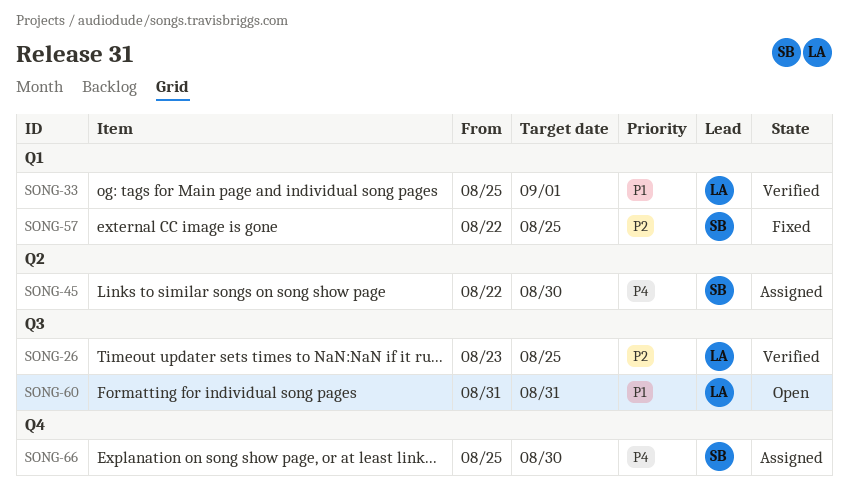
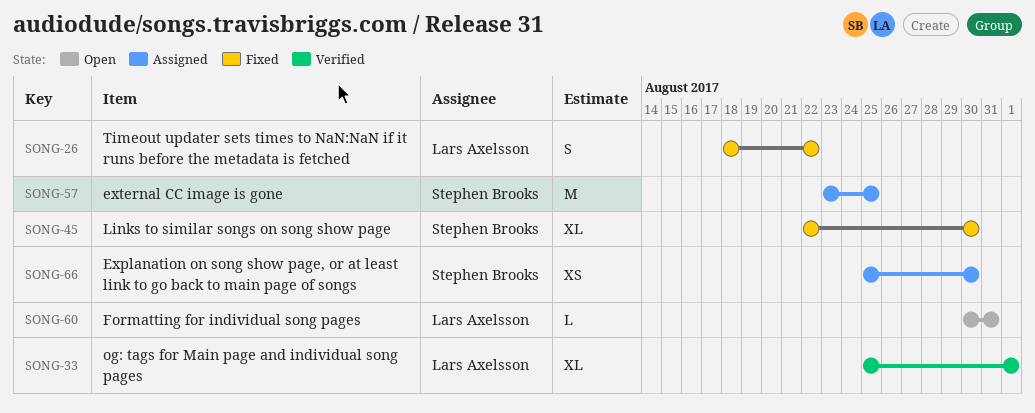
SONG-26, status: Verified -> Fixed
SONG-26, start: Aug 23 -> Aug 18
SONG-26, due: Aug 25 -> Aug 22
SONG-45, status: Assigned -> Fixed
SONG-57, status: Fixed -> Assigned
SONG-57, start: Aug 22 -> Aug 23
SONG-60, start: Aug 31 -> Aug 30

